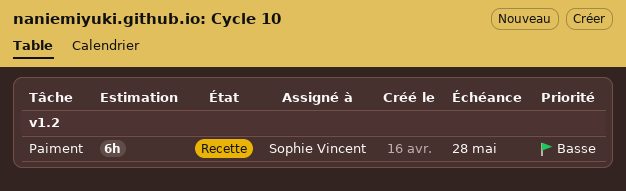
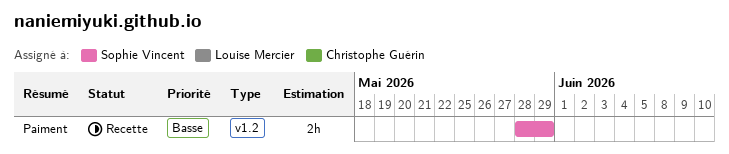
Paiment, estimate: 6h -> 2h
Paiment, due: May 28 -> May 29

